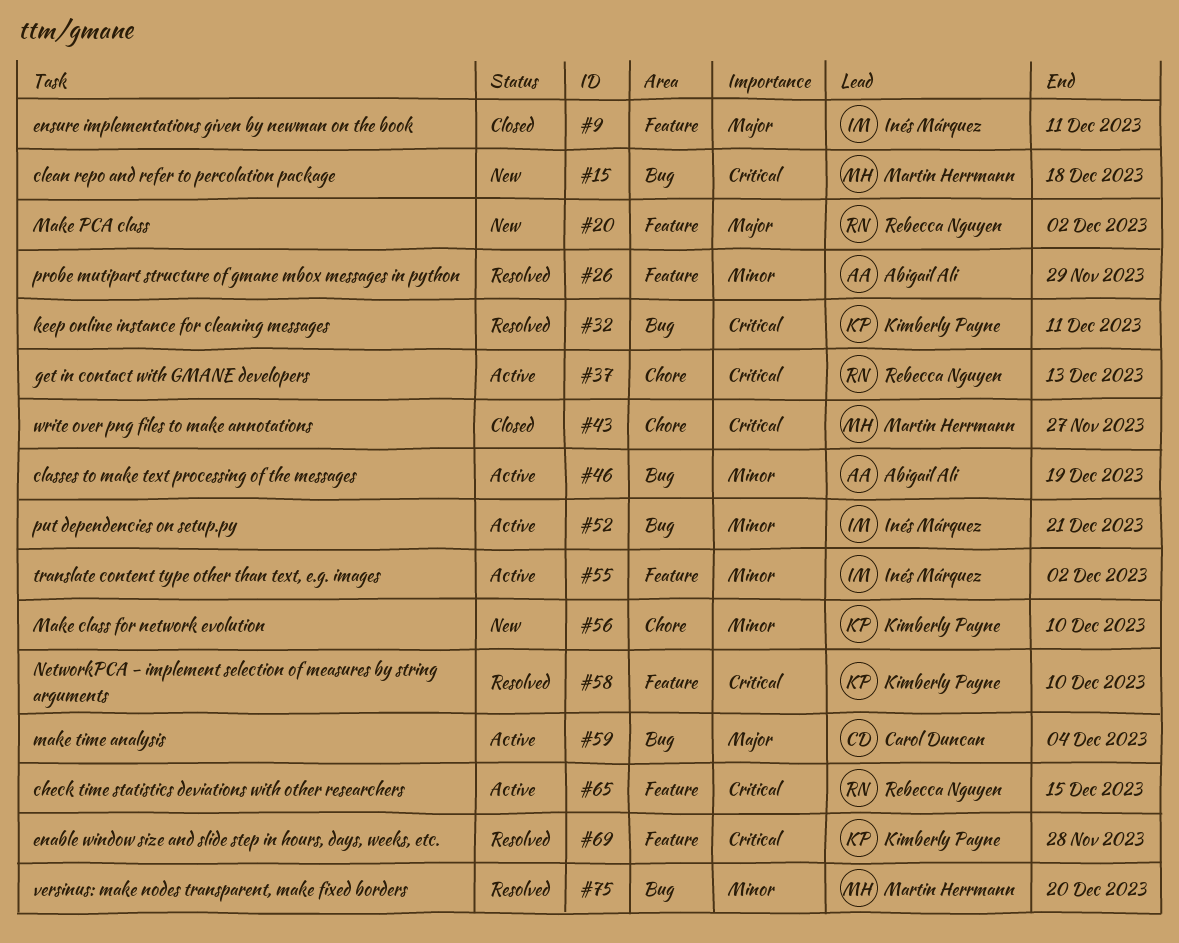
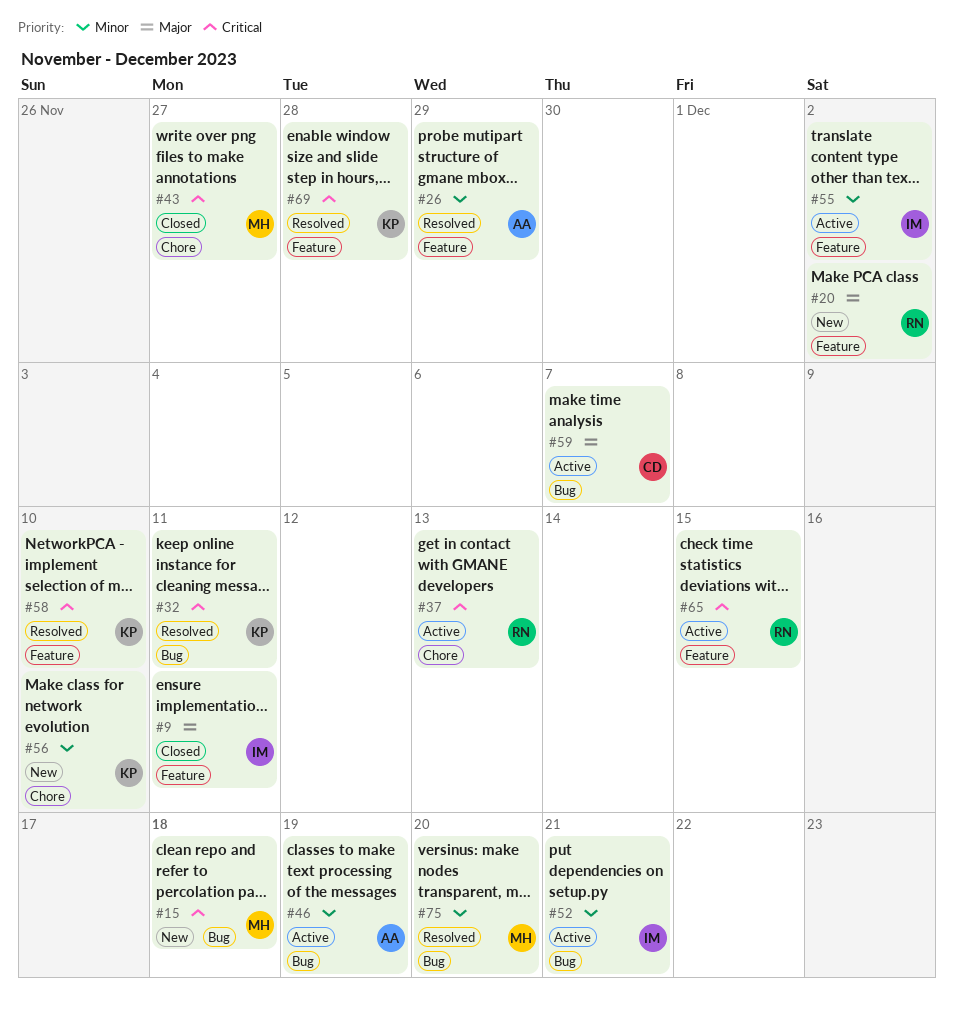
#59, due: Dec 4 -> Dec 7

